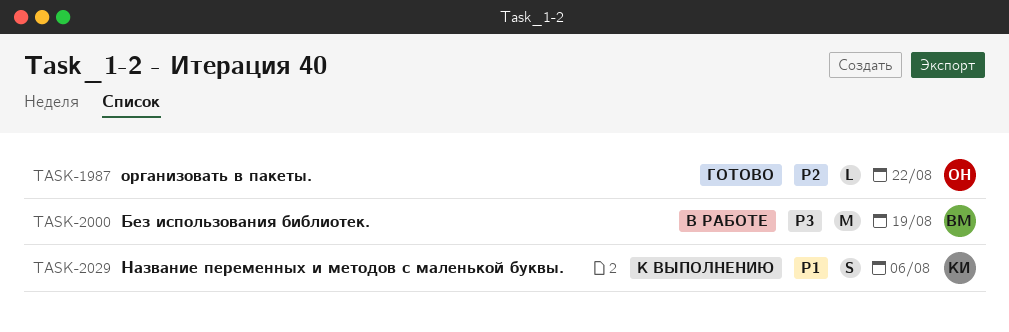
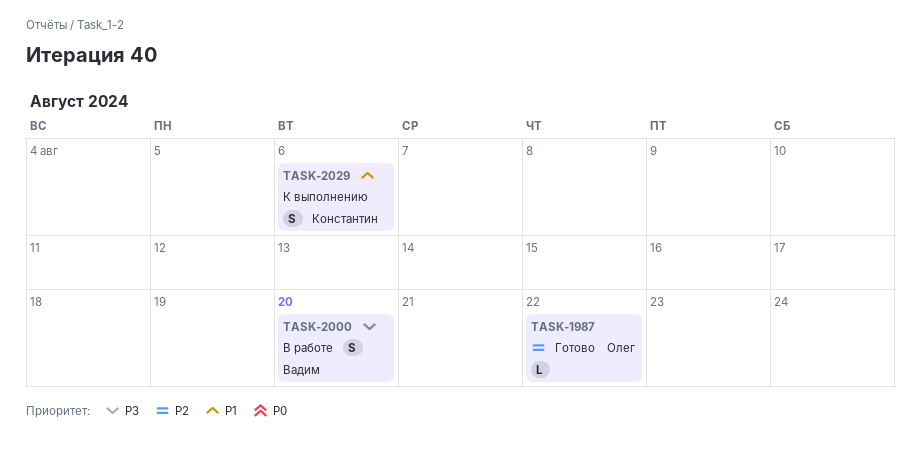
TASK-2000, estimate: M -> S
TASK-2000, due: Aug 19 -> Aug 20

